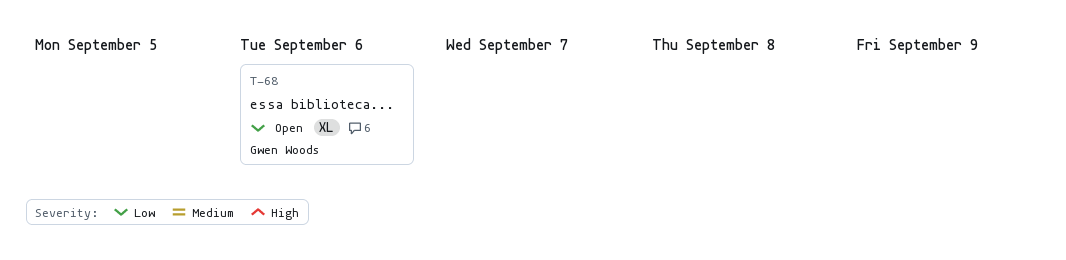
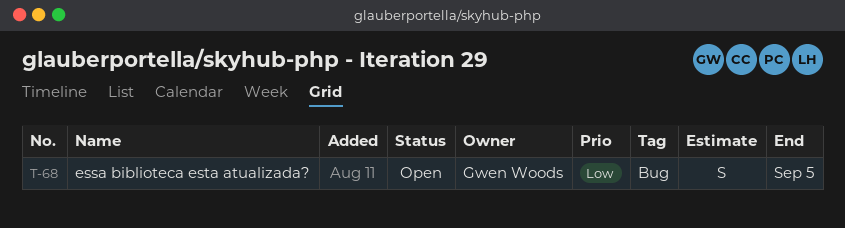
T-68, estimate: XL -> S
T-68, due: Sep 6 -> Sep 5

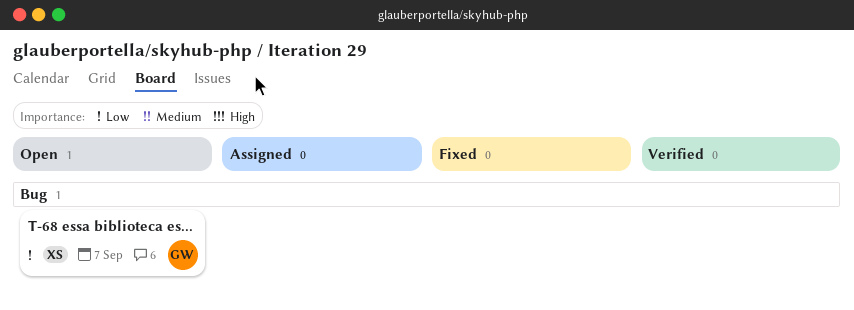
T-68, estimate: S -> XS
T-68, due: Sep 5 -> Sep 7

